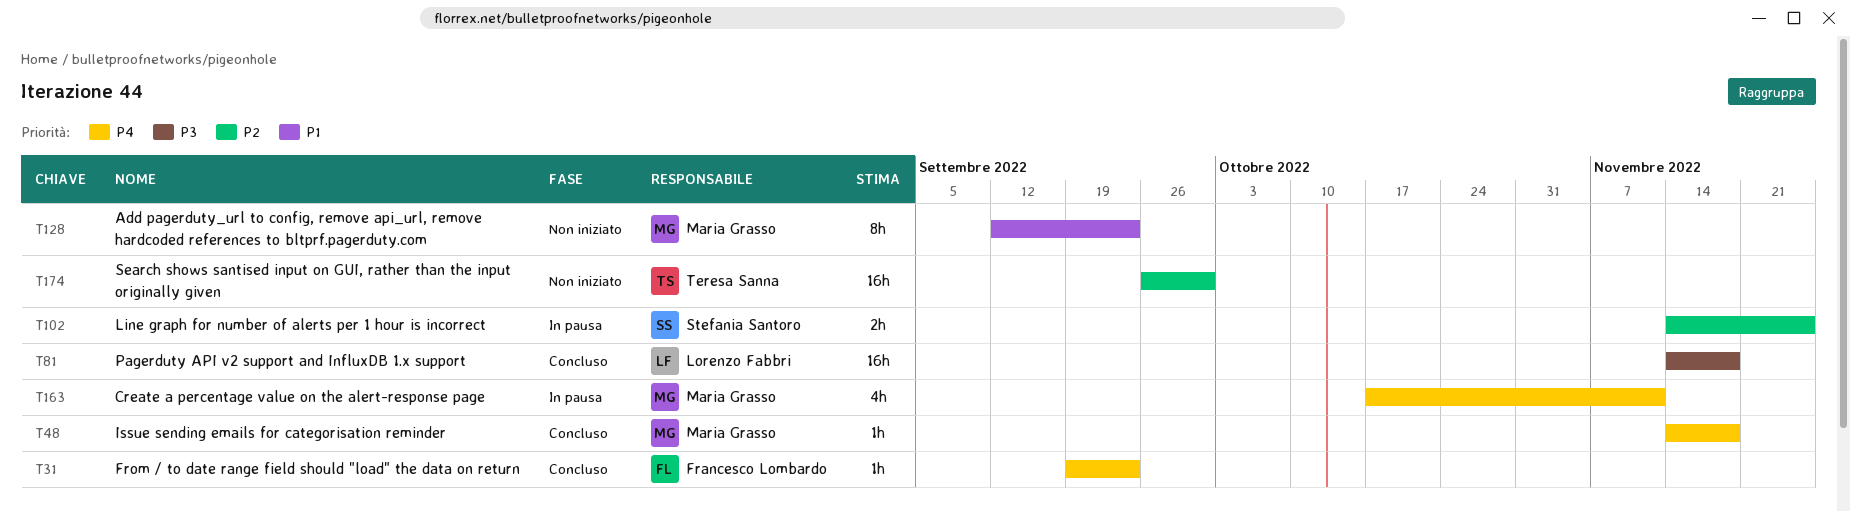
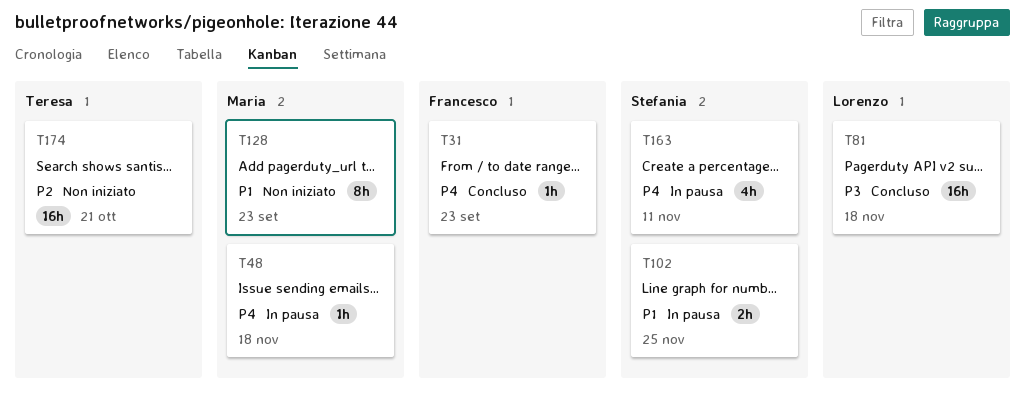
T48, status: Concluso -> In pausa
T102, priority: P2 -> P1
T163, owner: Maria Grasso -> Stefania Santoro
T174, due: Sep 30 -> Oct 21

